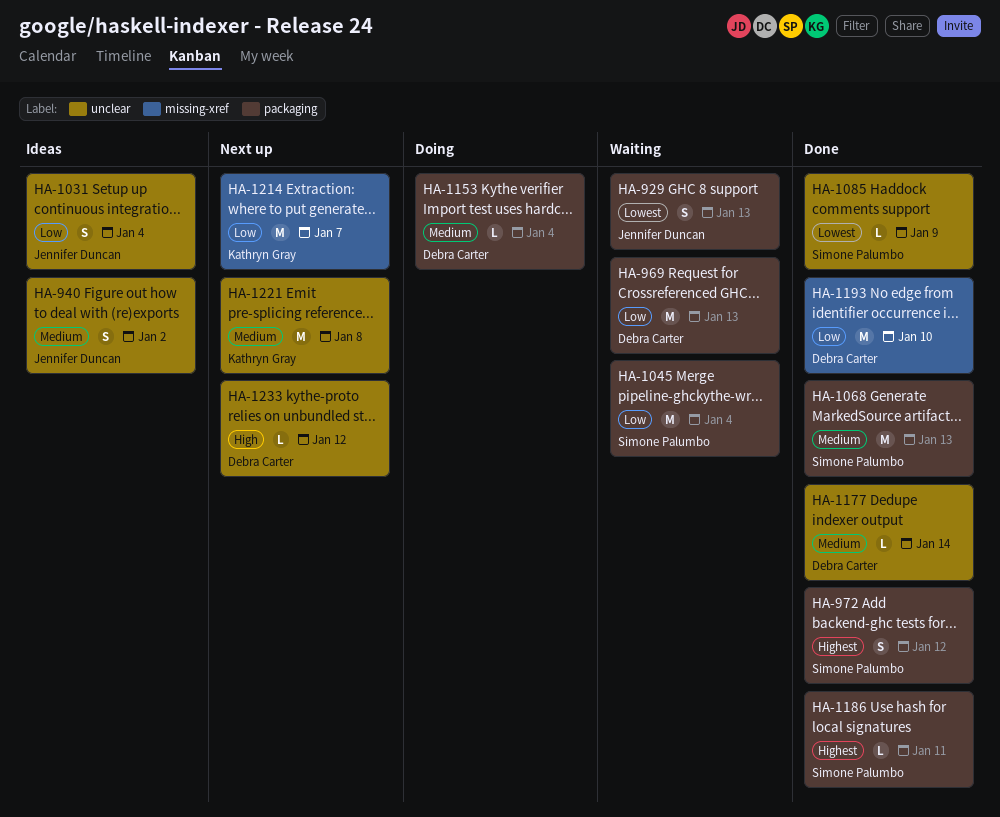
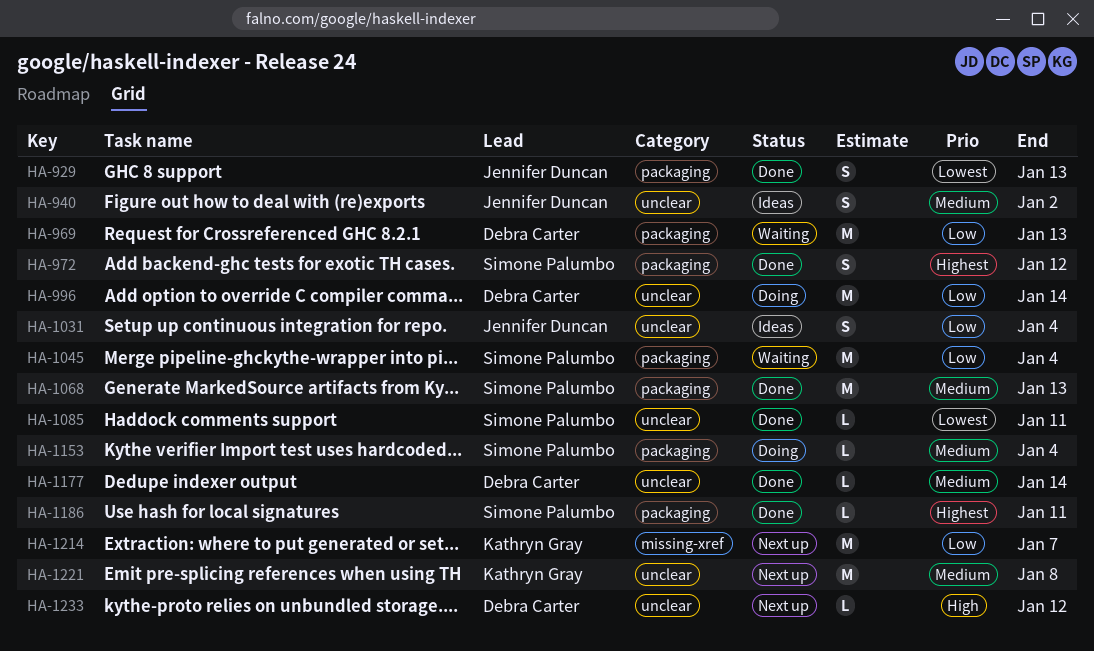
HA-929, status: Waiting -> Done
HA-996: none -> present
HA-1085, due: Jan 9 -> Jan 11
HA-1153, owner: Debra Carter -> Simone Palumbo
HA-1193: present -> none

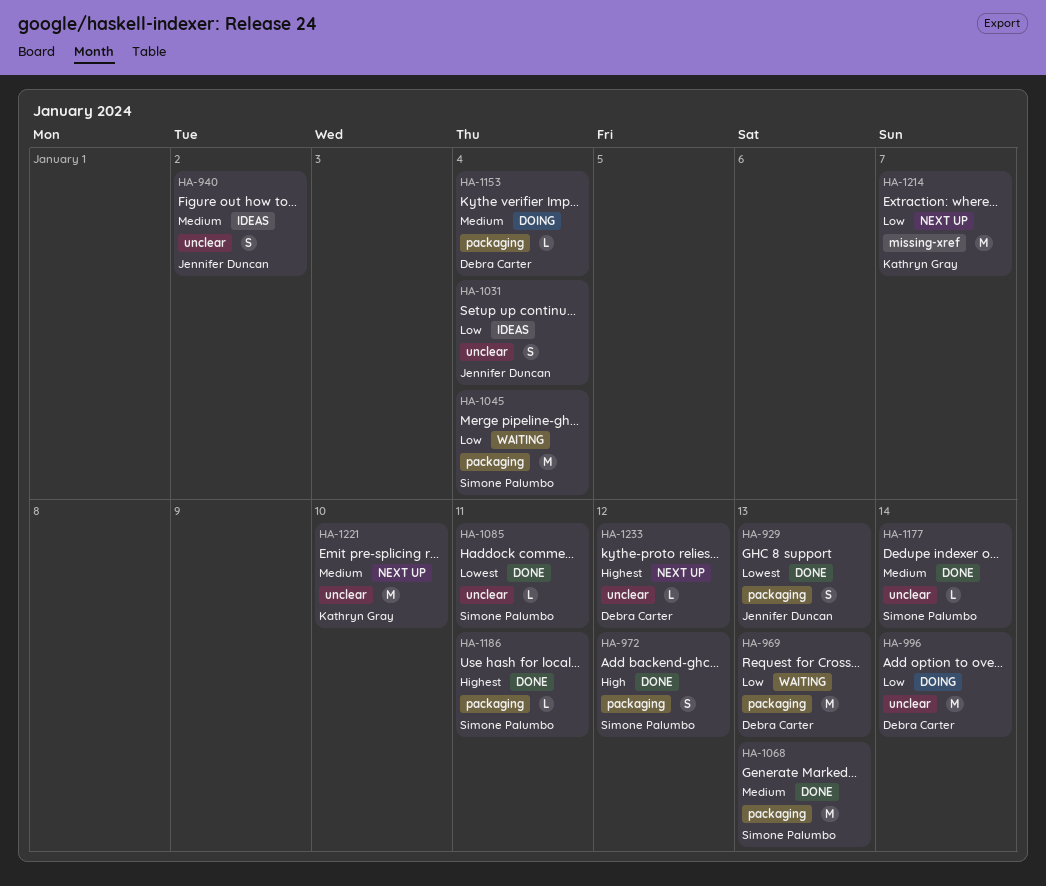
HA-972, priority: Highest -> High
HA-1153, owner: Simone Palumbo -> Debra Carter
HA-1177, owner: Debra Carter -> Simone Palumbo
HA-1221, due: Jan 8 -> Jan 10
HA-1233, priority: High -> Highest

